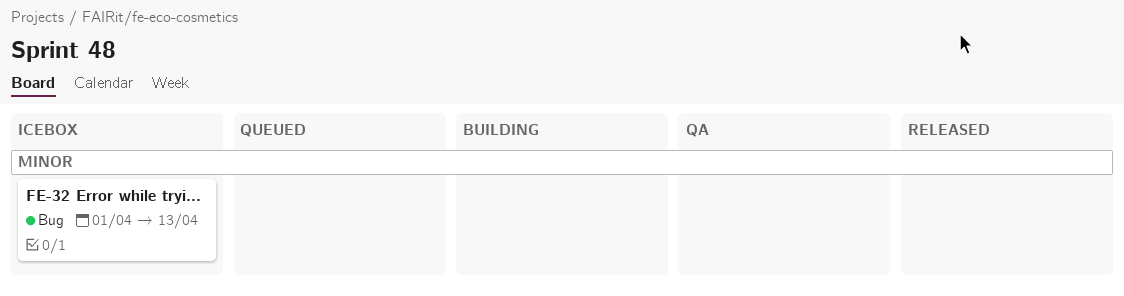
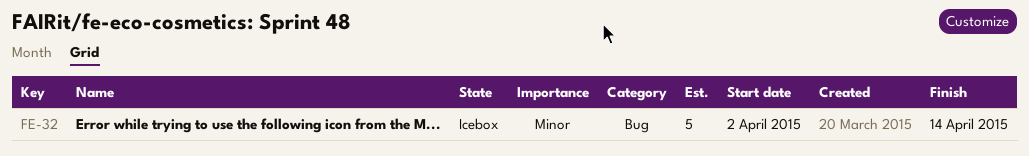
FE-32, start: Apr 1 -> Apr 2
FE-32, due: Apr 13 -> Apr 14

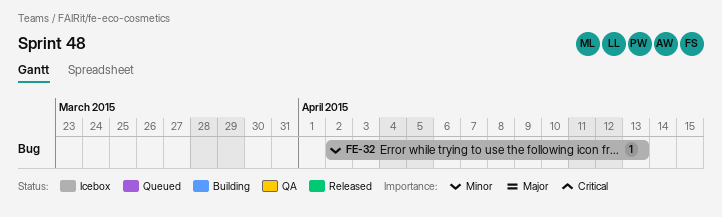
FE-32, estimate: 5 -> 1
FE-32, due: Apr 14 -> Apr 13

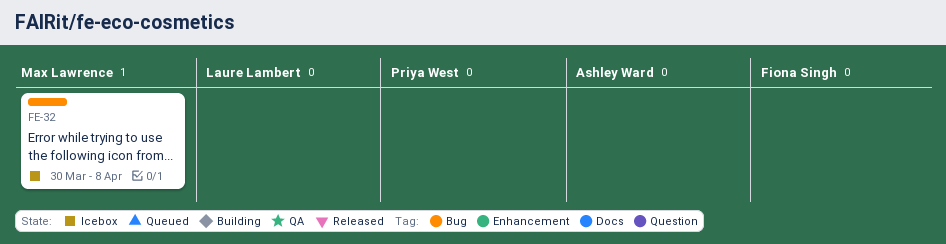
FE-32, start: Apr 2 -> Mar 30
FE-32, due: Apr 13 -> Apr 8

